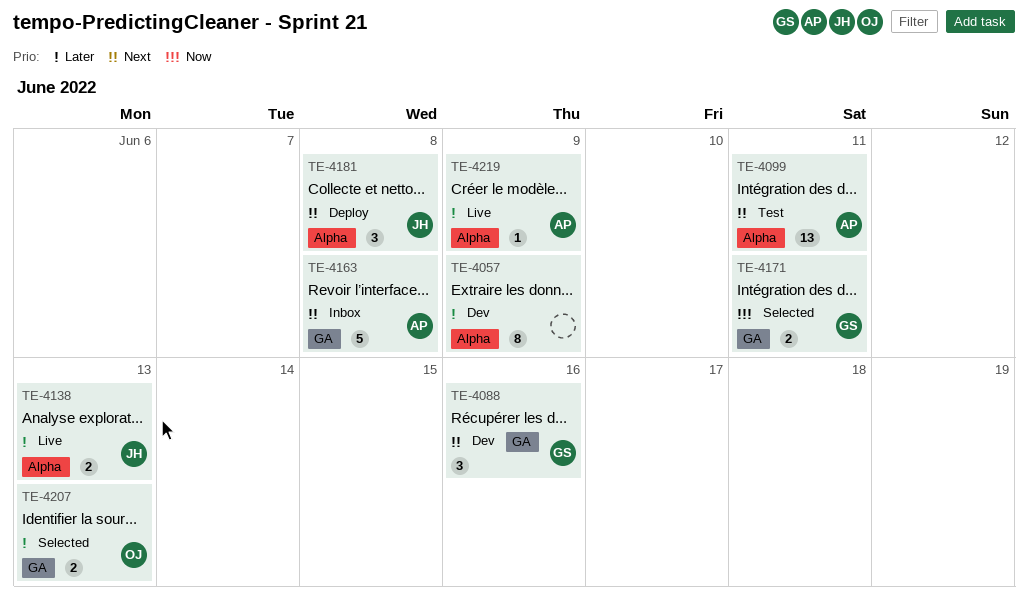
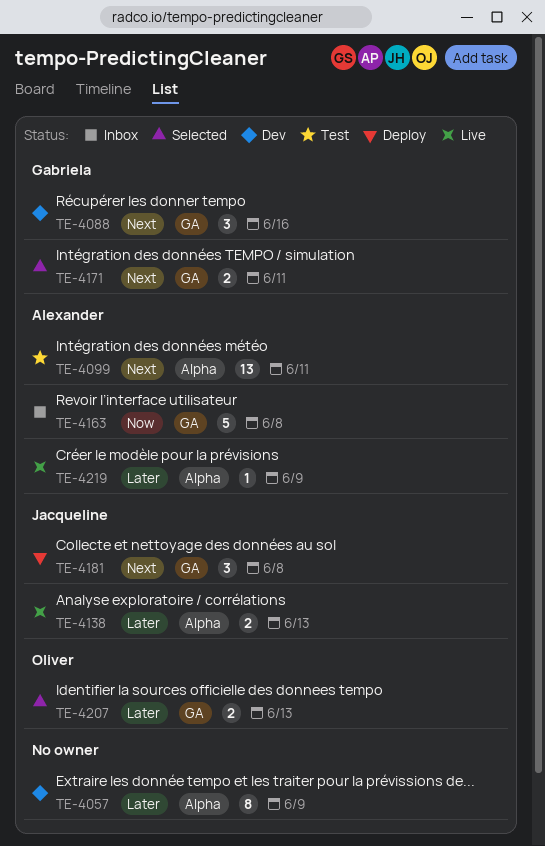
TE-4163, priority: Next -> Now
TE-4171, priority: Now -> Next
TE-4181, label: Alpha -> GA

